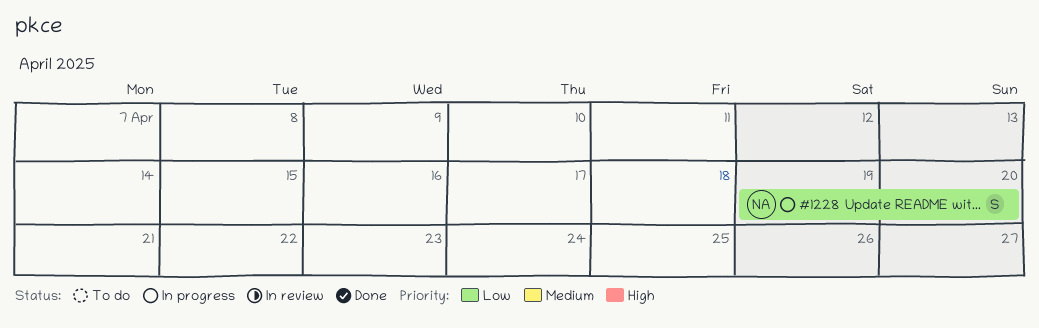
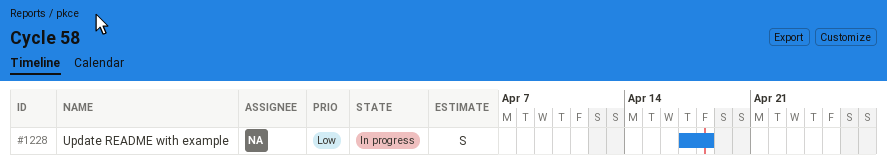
#1228, start: Apr 19 -> Apr 17
#1228, due: Apr 20 -> Apr 18

